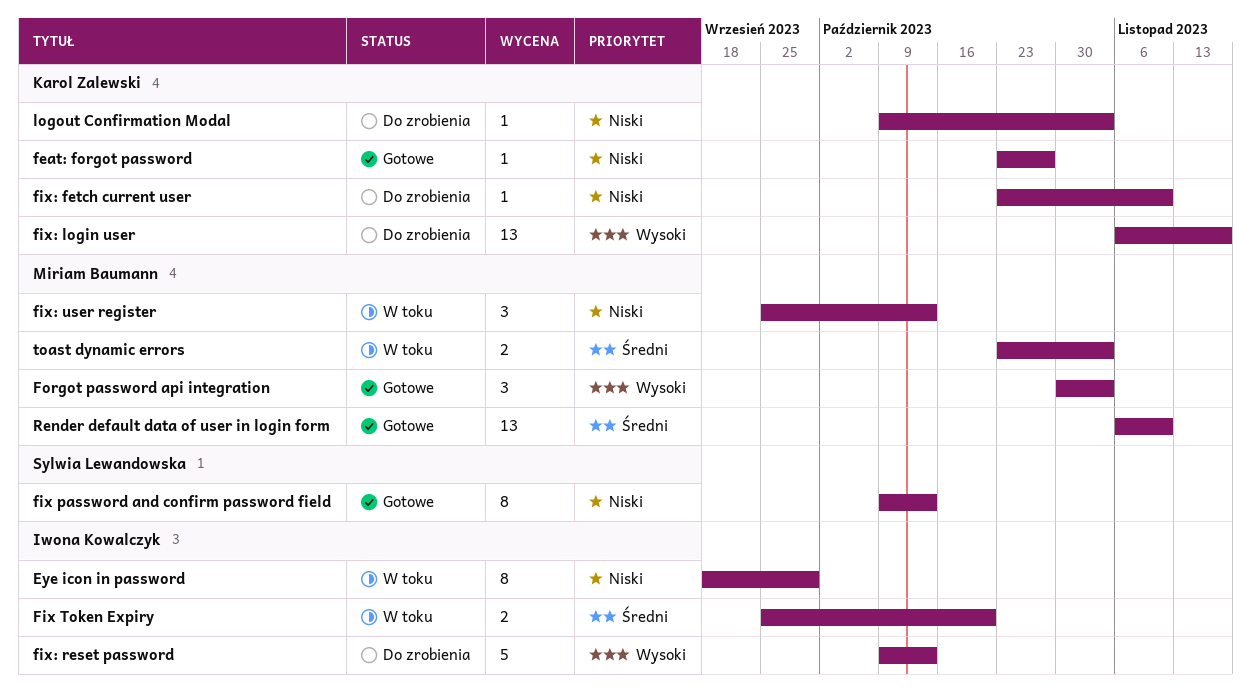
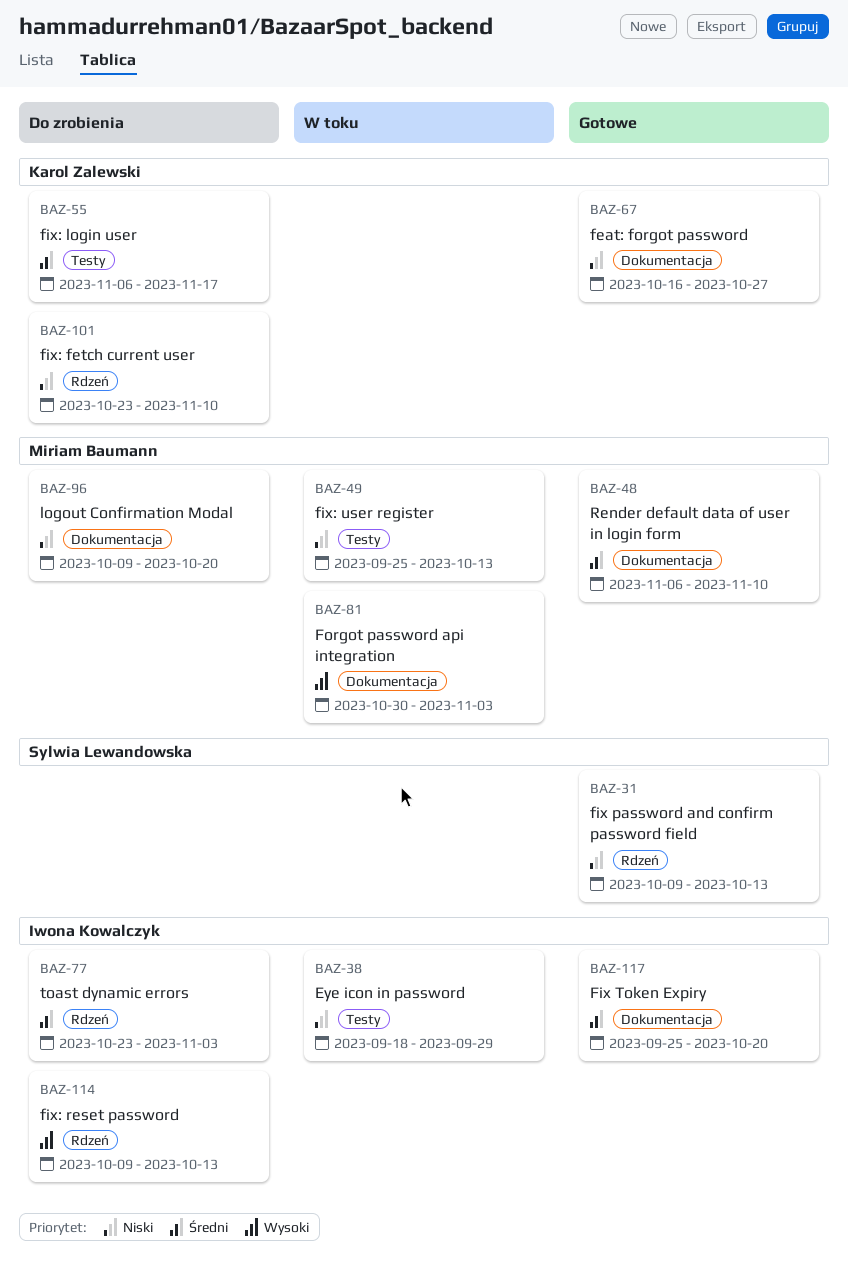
feat: forgot password, start: Oct 23 -> Oct 16
Fix Token Expiry, status: W toku -> Gotowe
fix: login user, priority: Wysoki -> Średni
Forgot password api integration, status: Gotowe -> W toku
logout Confirmation Modal, owner: Karol Zalewski -> Miriam Baumann
logout Confirmation Modal, due: Nov 3 -> Oct 20
toast dynamic errors, status: W toku -> Do zrobienia
toast dynamic errors, owner: Miriam Baumann -> Iwona Kowalczyk

